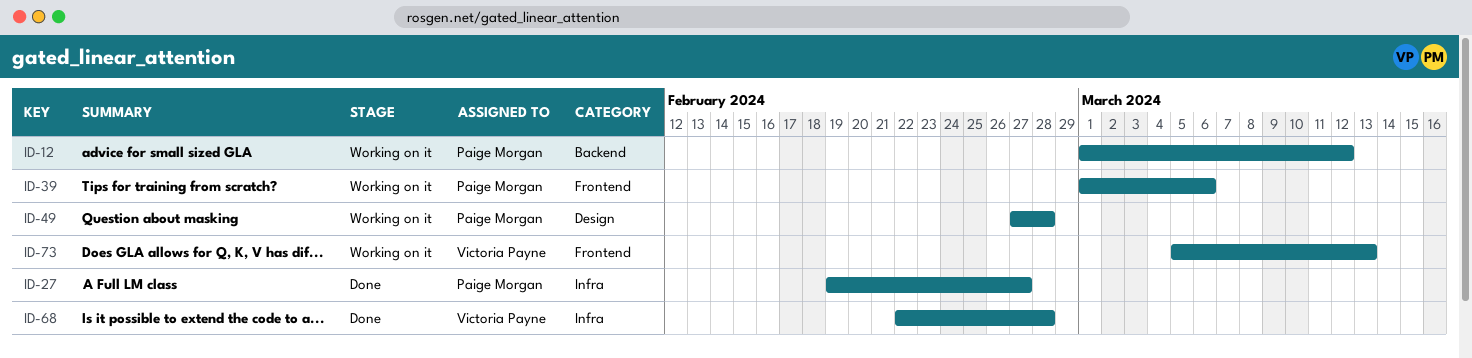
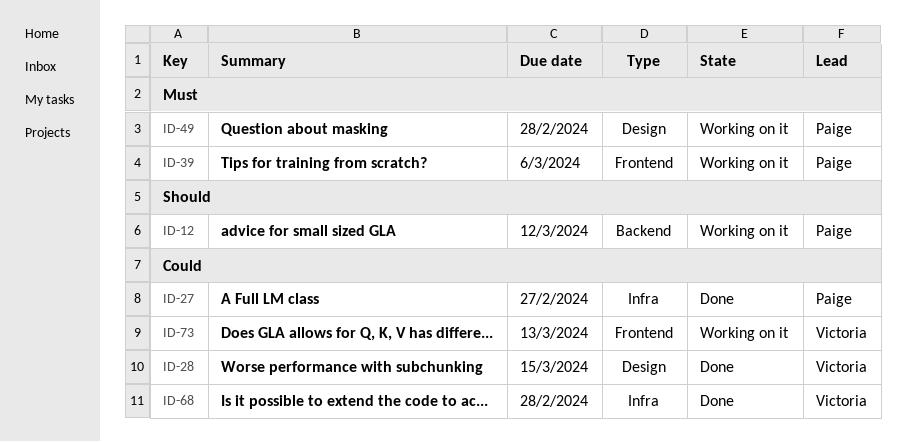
ID-28: none -> present

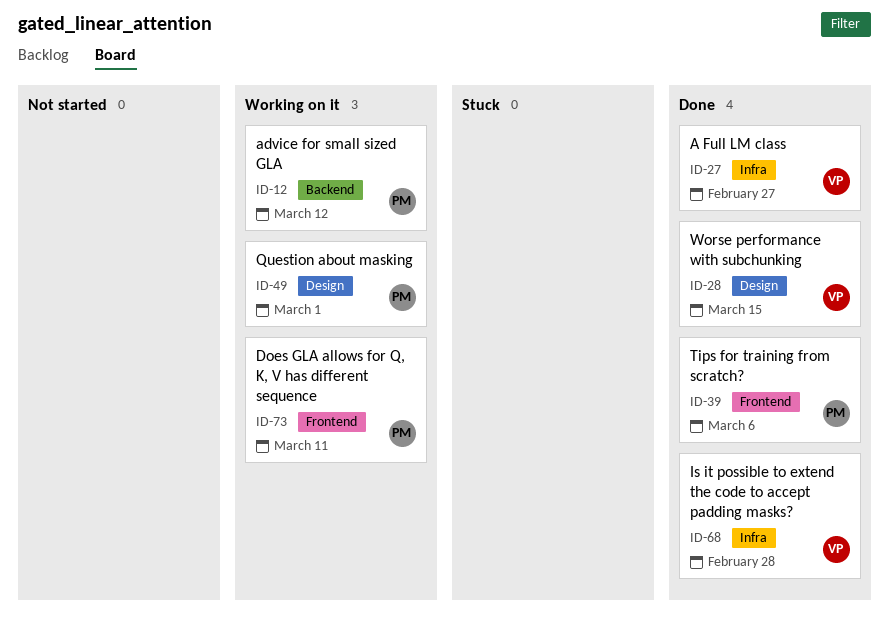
ID-27, owner: Paige -> Victoria
ID-39, status: Working on it -> Done
ID-49, due: Feb 28 -> Mar 1
ID-73, owner: Victoria -> Paige
ID-73, due: Mar 13 -> Mar 11

